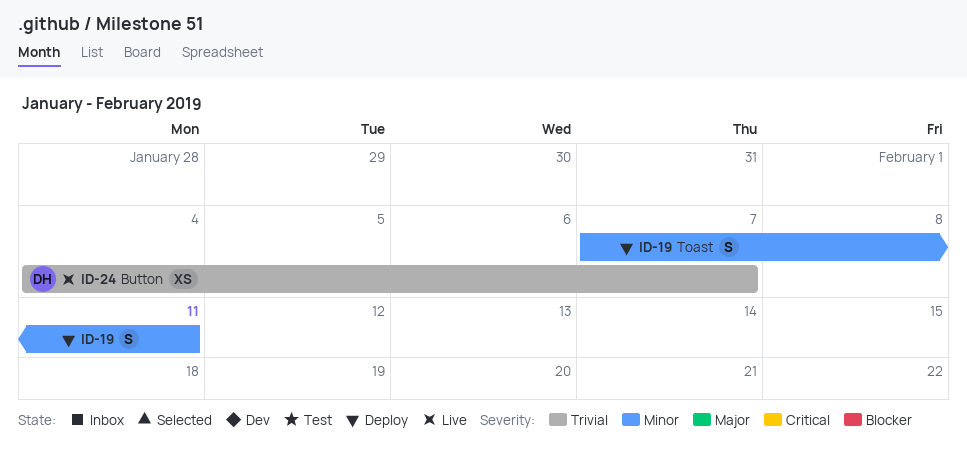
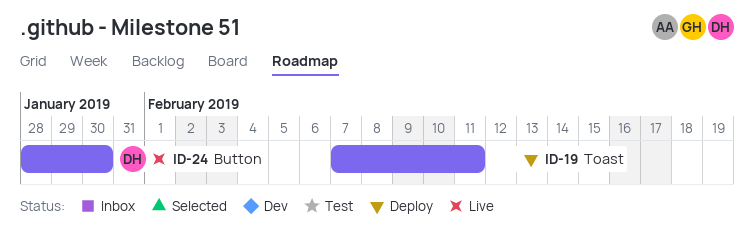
ID-24, start: Feb 4 -> Jan 28
ID-24, due: Feb 7 -> Jan 30

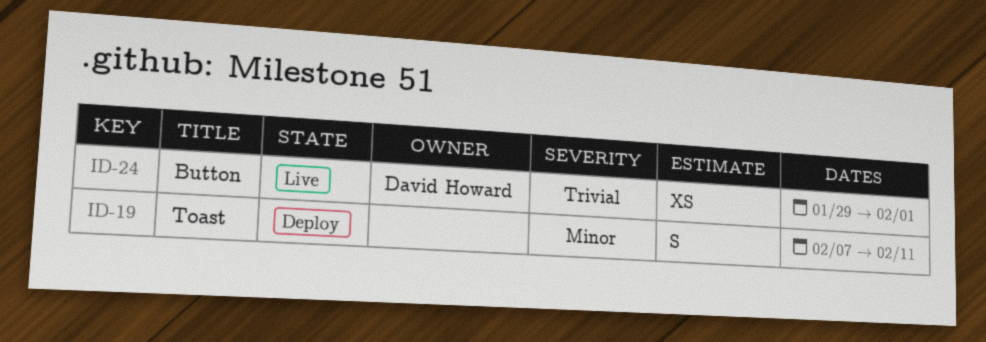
ID-24, start: Jan 28 -> Jan 29
ID-24, due: Jan 30 -> Feb 1

